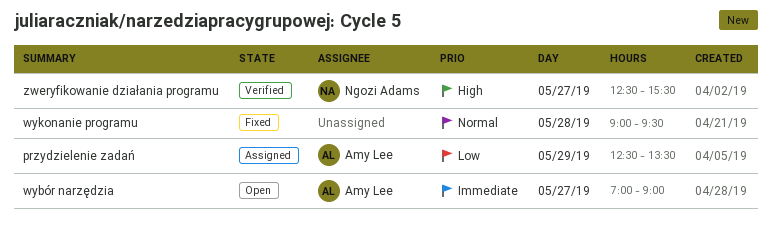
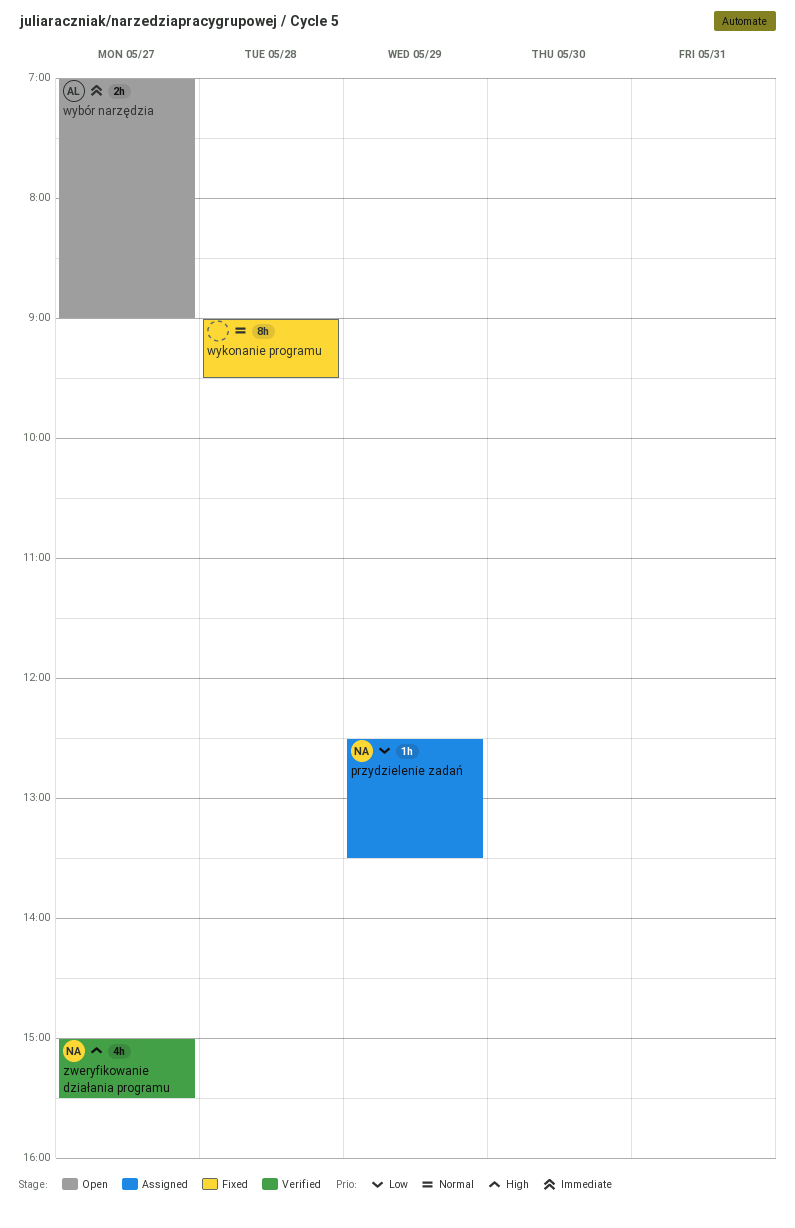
przydzielenie zadań, owner: Amy Lee -> Ngozi Adams
zweryfikowanie działania programu, begins: 12:30 -> 15:00

